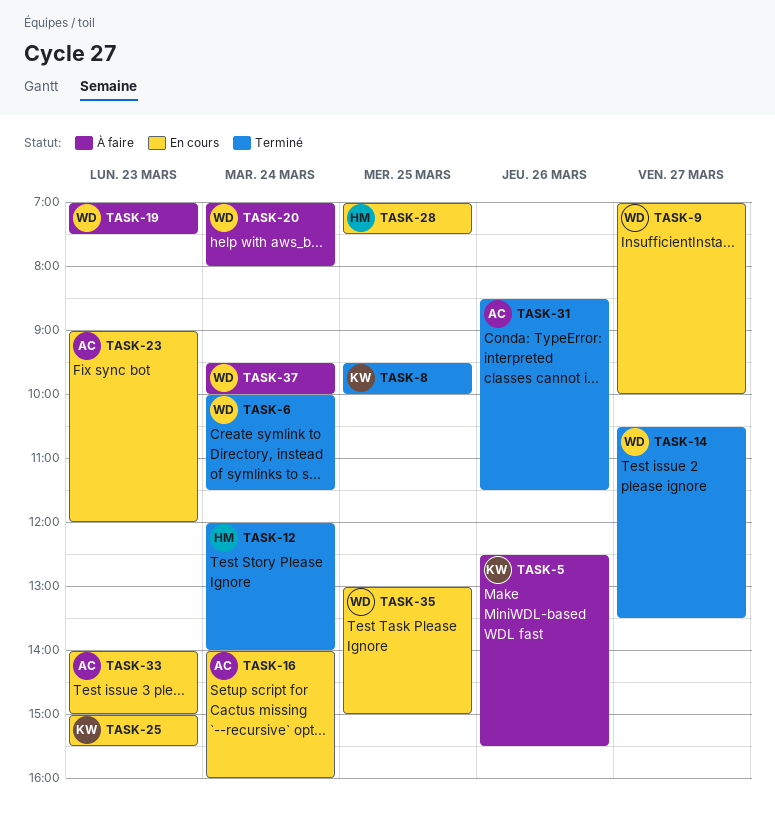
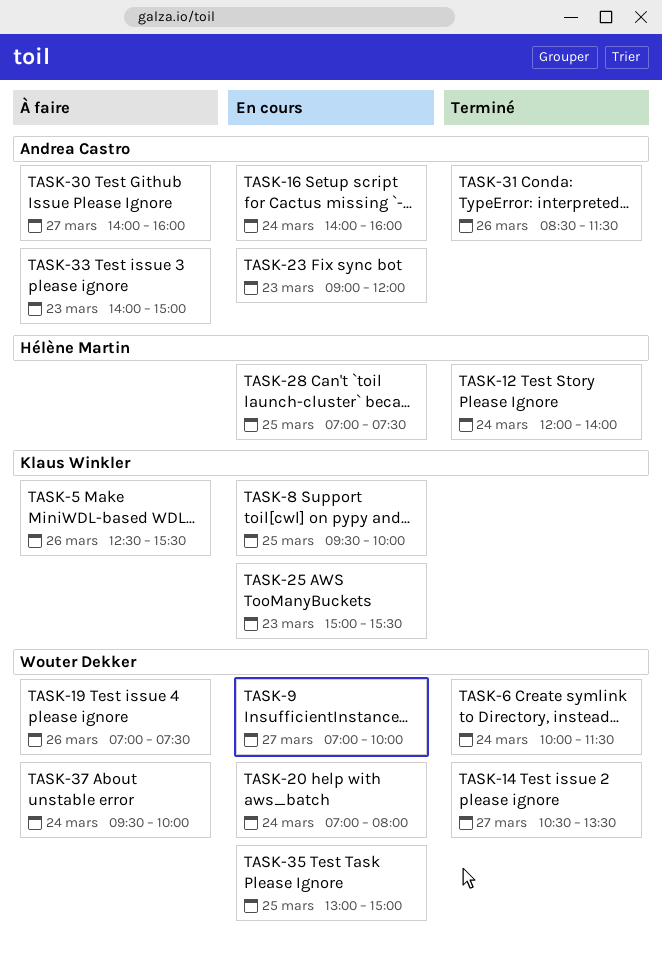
TASK-8, status: Terminé -> En cours
TASK-19, day: Mar 23 -> Mar 26
TASK-20, status: À faire -> En cours
TASK-30: none -> present
TASK-33, status: En cours -> À faire

